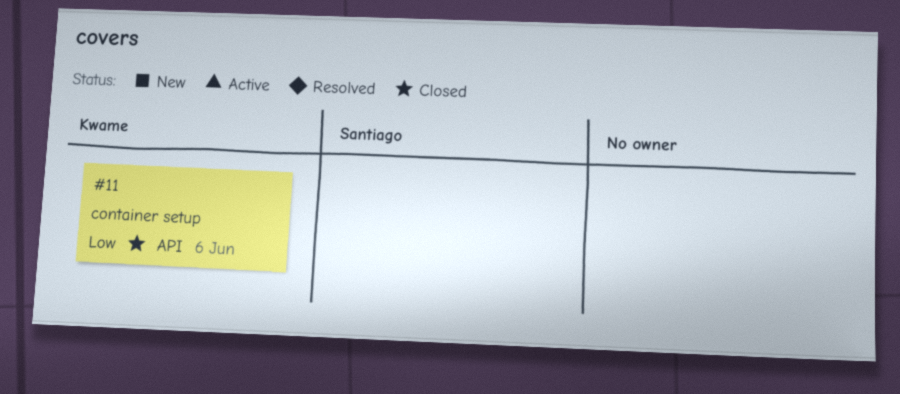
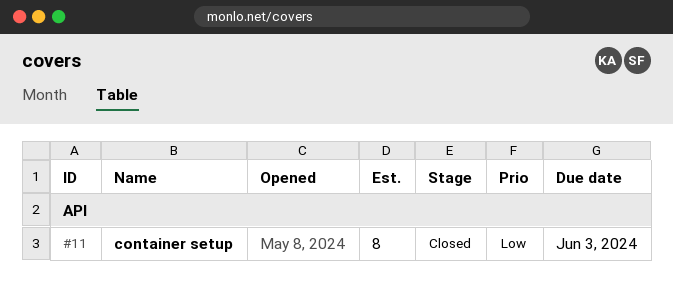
#11, due: Jun 6 -> Jun 3

